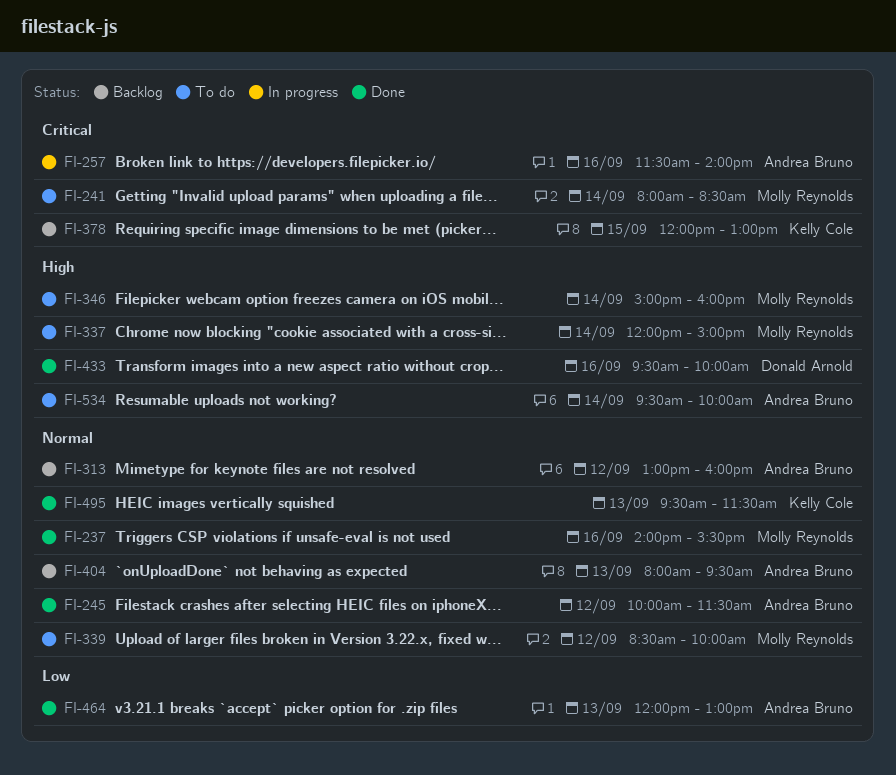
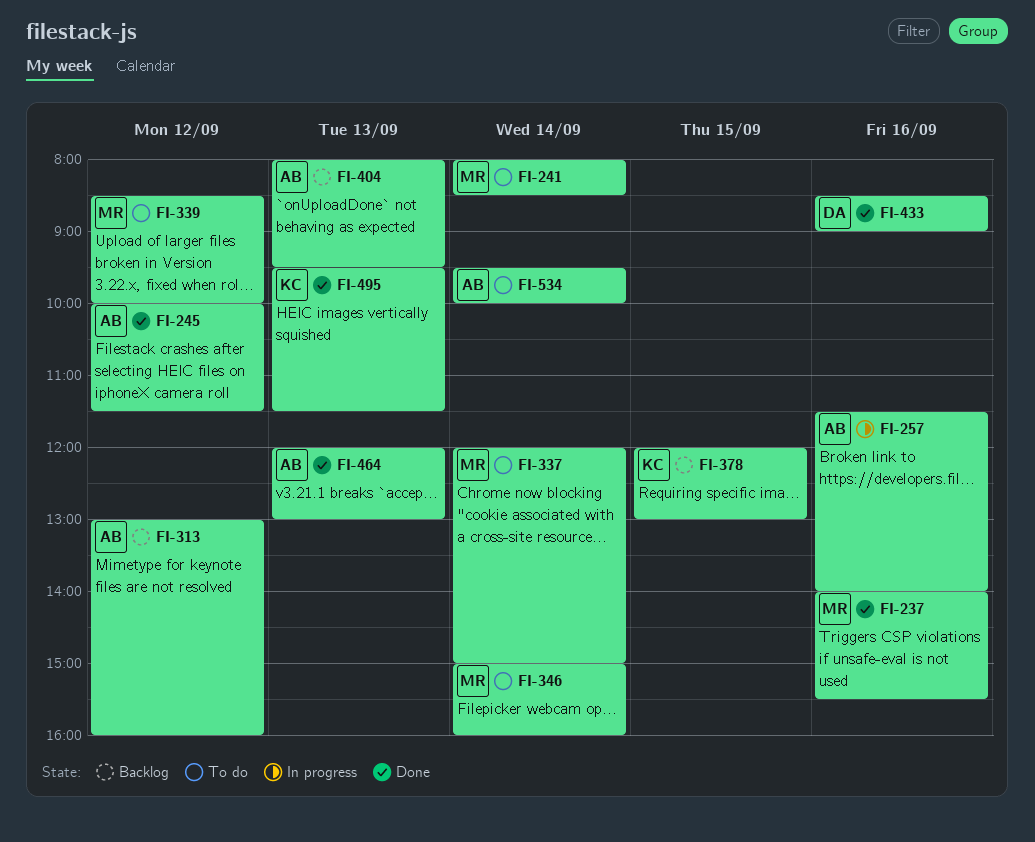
FI-433, begins: 09:30 -> 08:30
FI-433, ends: 10:00 -> 09:00

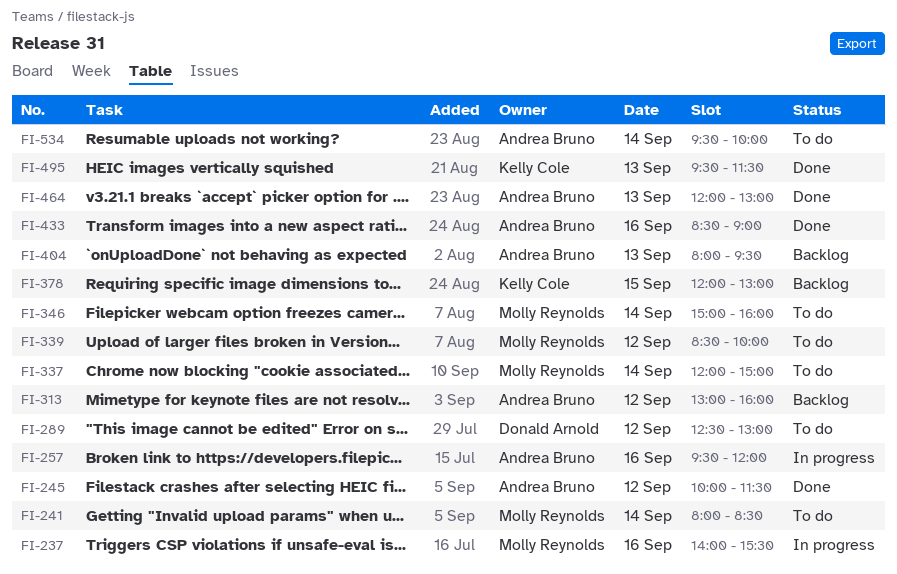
FI-237, status: Done -> In progress
FI-257, begins: 11:30 -> 09:30
FI-257, ends: 14:00 -> 12:00
FI-289: none -> present
FI-433, owner: Donald Arnold -> Andrea Bruno

